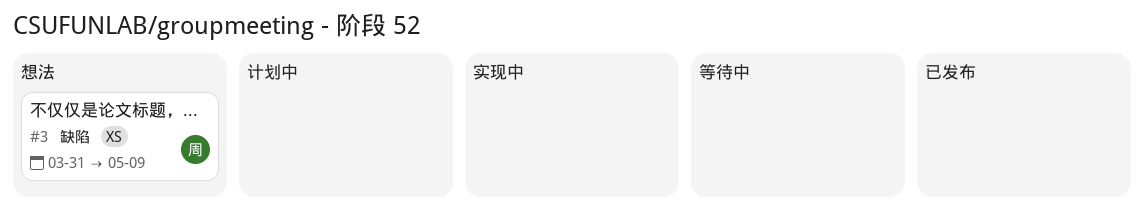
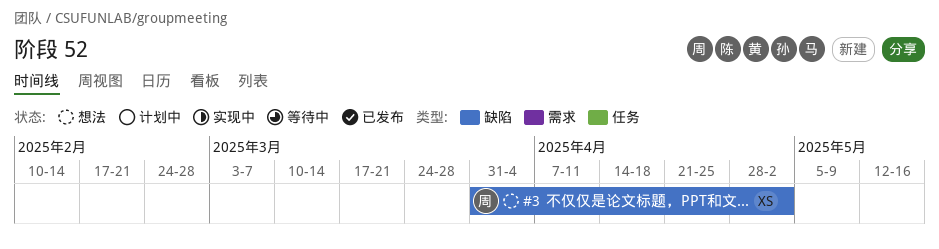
#3, due: May 9 -> May 2

